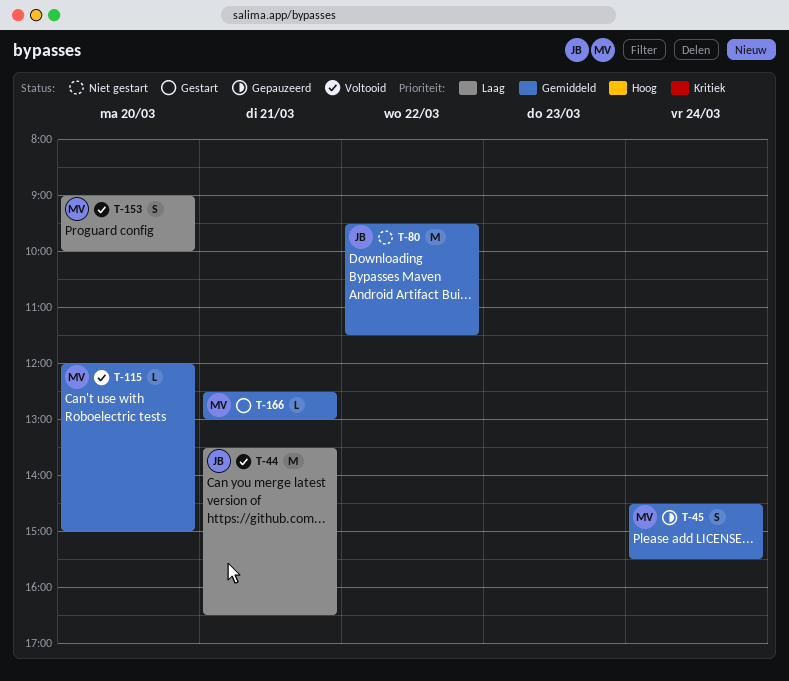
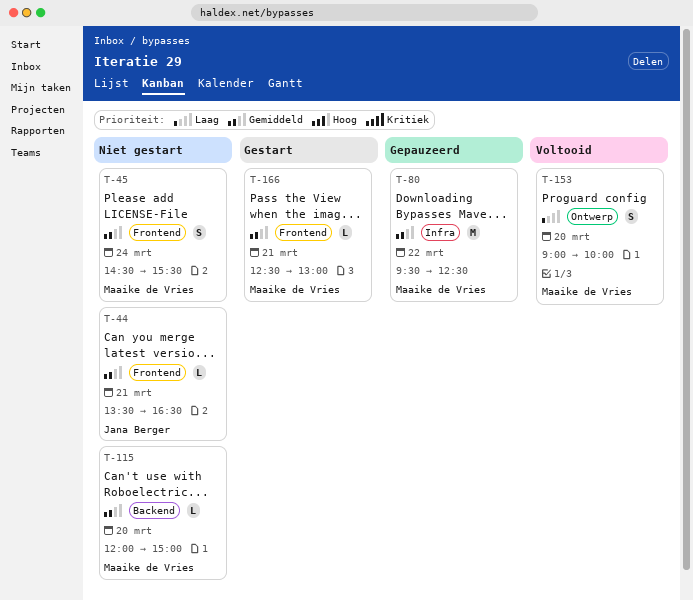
T-44, status: Voltooid -> Niet gestart
T-44, priority: Laag -> Gemiddeld
T-44, estimate: M -> L
T-45, status: Gepauzeerd -> Niet gestart
T-80, status: Niet gestart -> Gepauzeerd
T-80, owner: Jana Berger -> Maaike de Vries
T-80, ends: 11:30 -> 12:30
T-115, status: Voltooid -> Niet gestart

